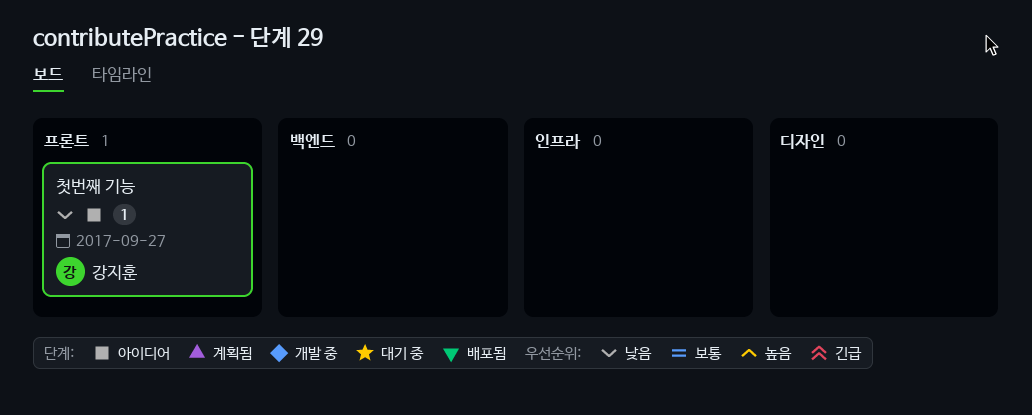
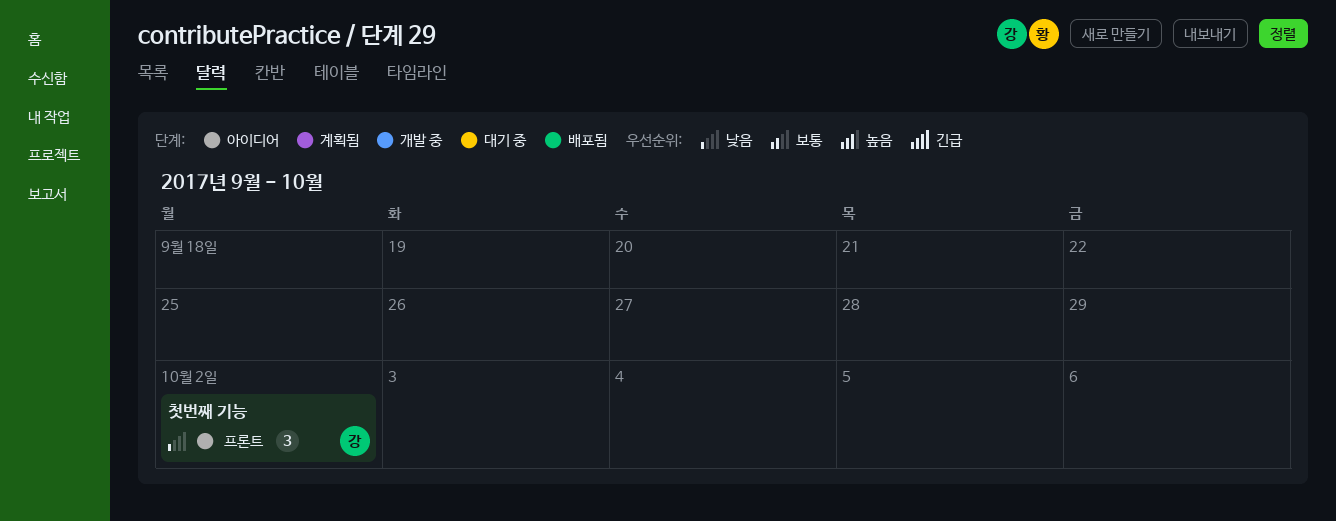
첫번째 기능, estimate: 1 -> 3
첫번째 기능, due: Sep 27 -> Oct 2

